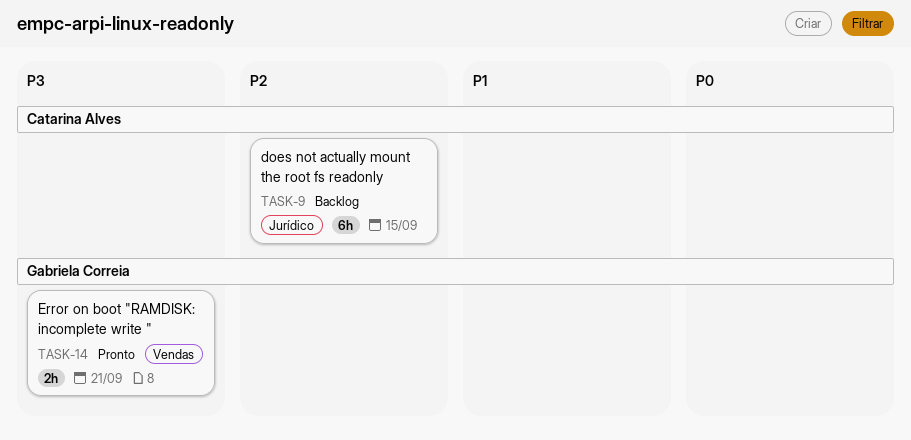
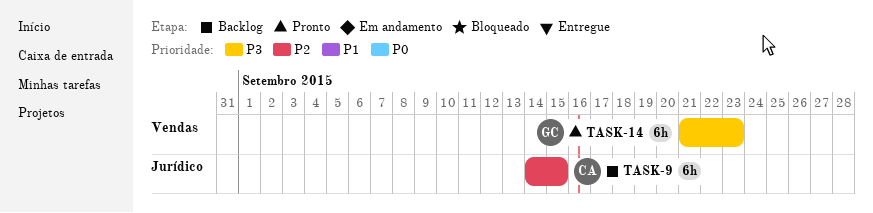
TASK-14, estimate: 2h -> 6h
TASK-14, due: Sep 21 -> Sep 23

